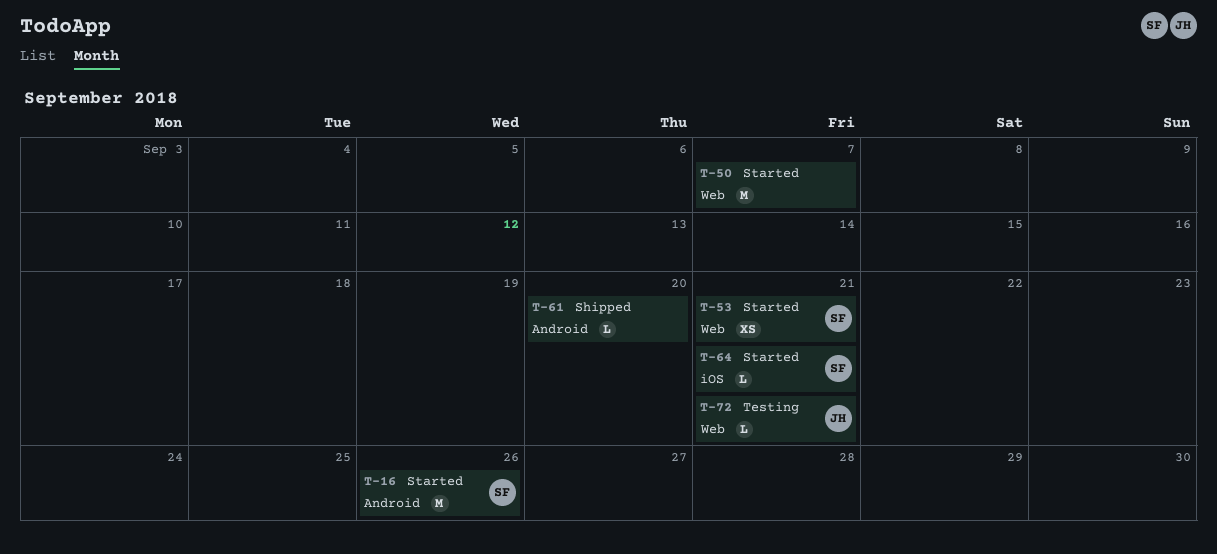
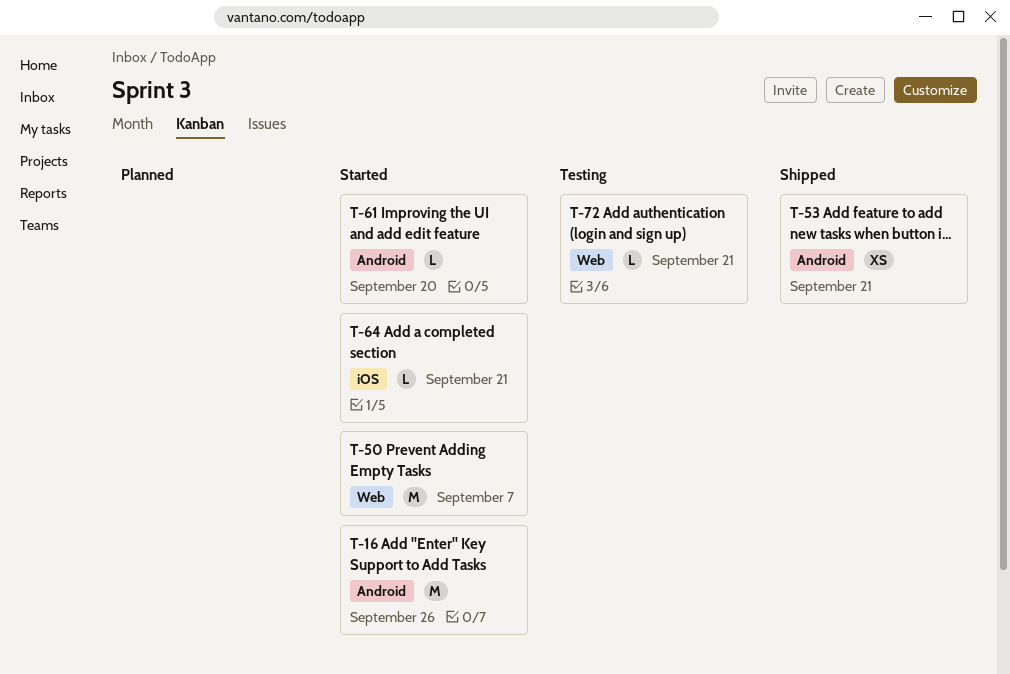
T-53, status: Started -> Shipped
T-53, label: Web -> Android
T-61, status: Shipped -> Started

